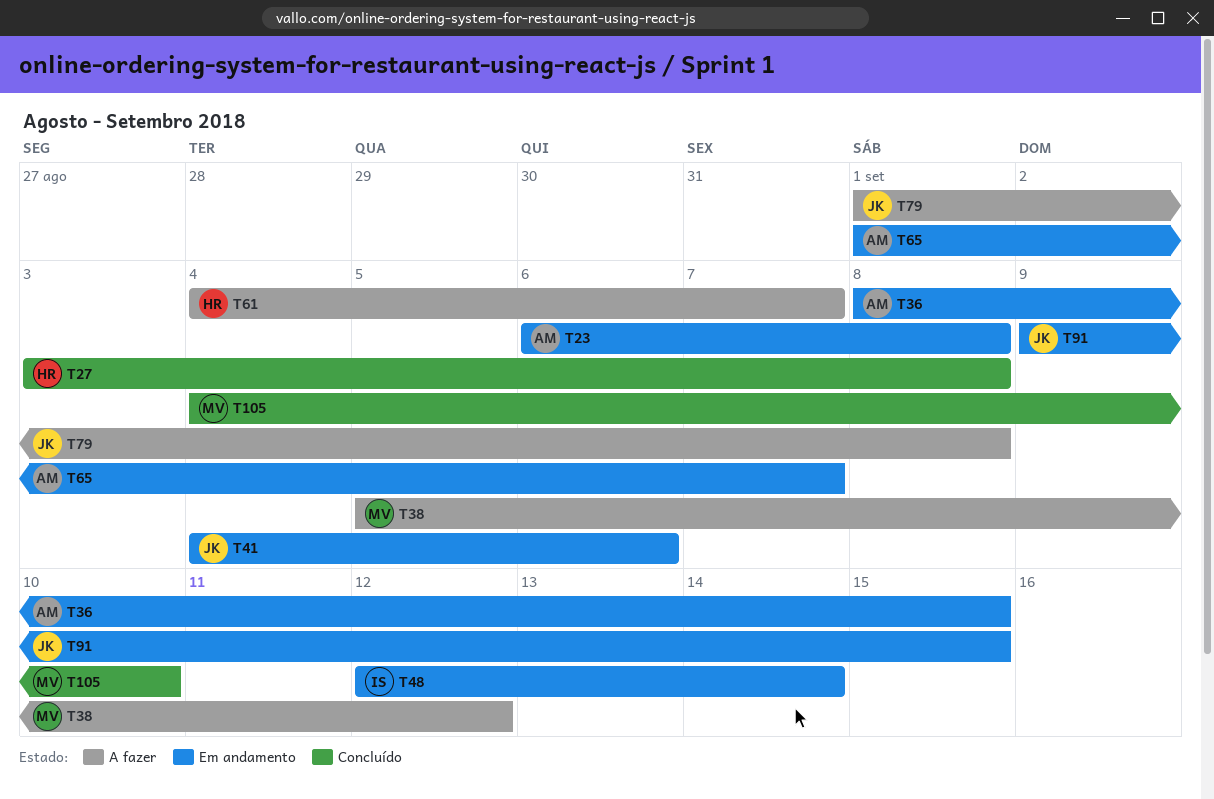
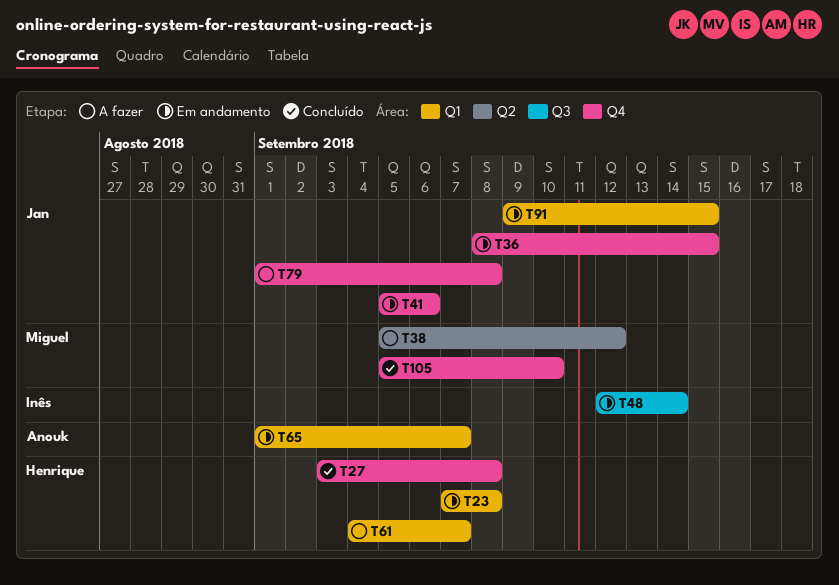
T23, owner: Anouk -> Henrique
T23, start: Sep 6 -> Sep 7
T36, owner: Anouk -> Jan
T41, start: Sep 4 -> Sep 5
T105, start: Sep 4 -> Sep 5

